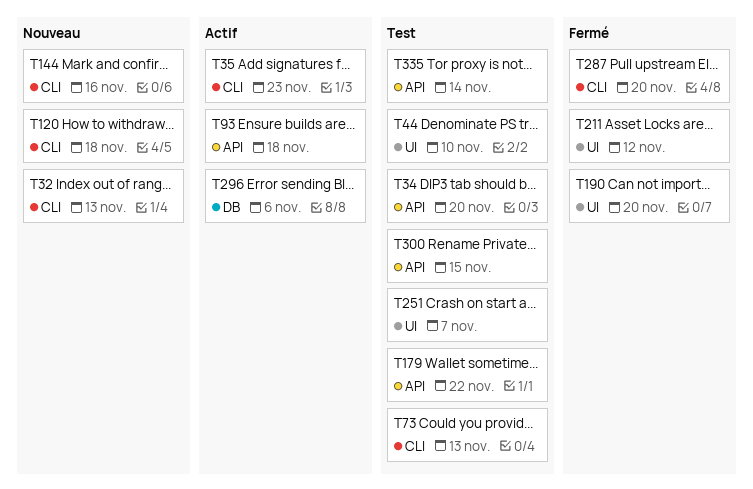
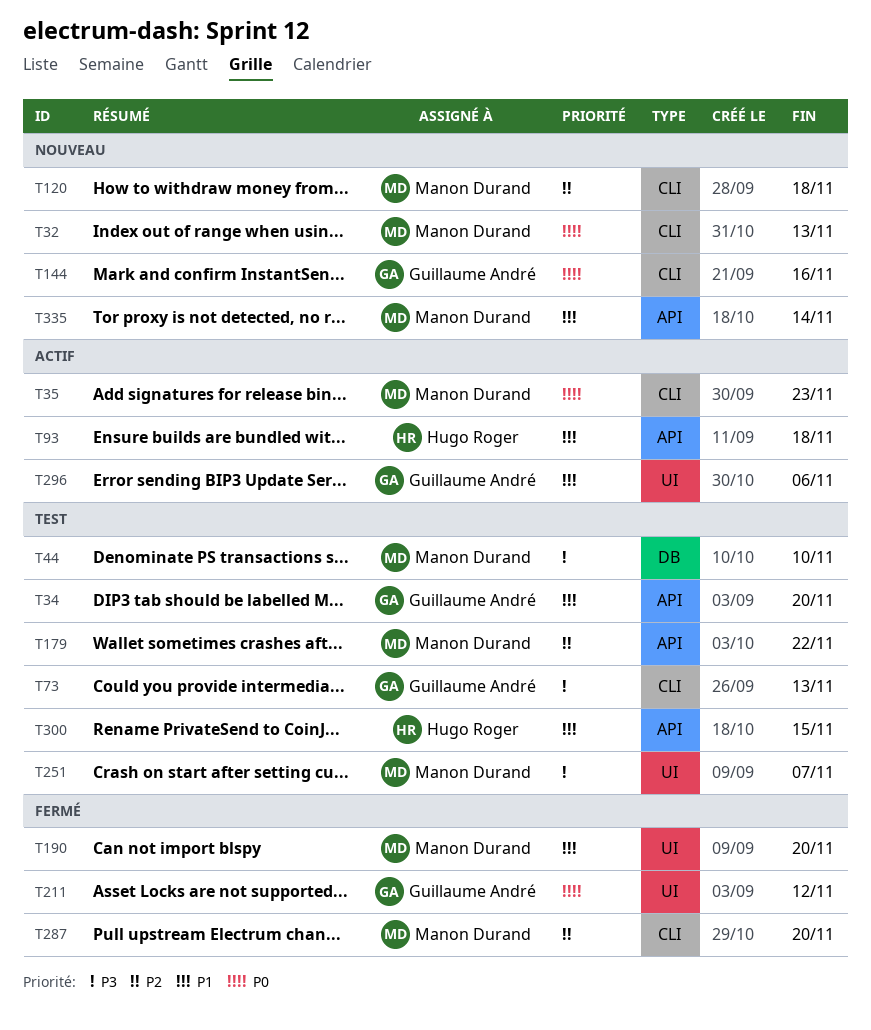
T44, label: UI -> DB
T296, label: DB -> UI
T335, status: Test -> Nouveau

